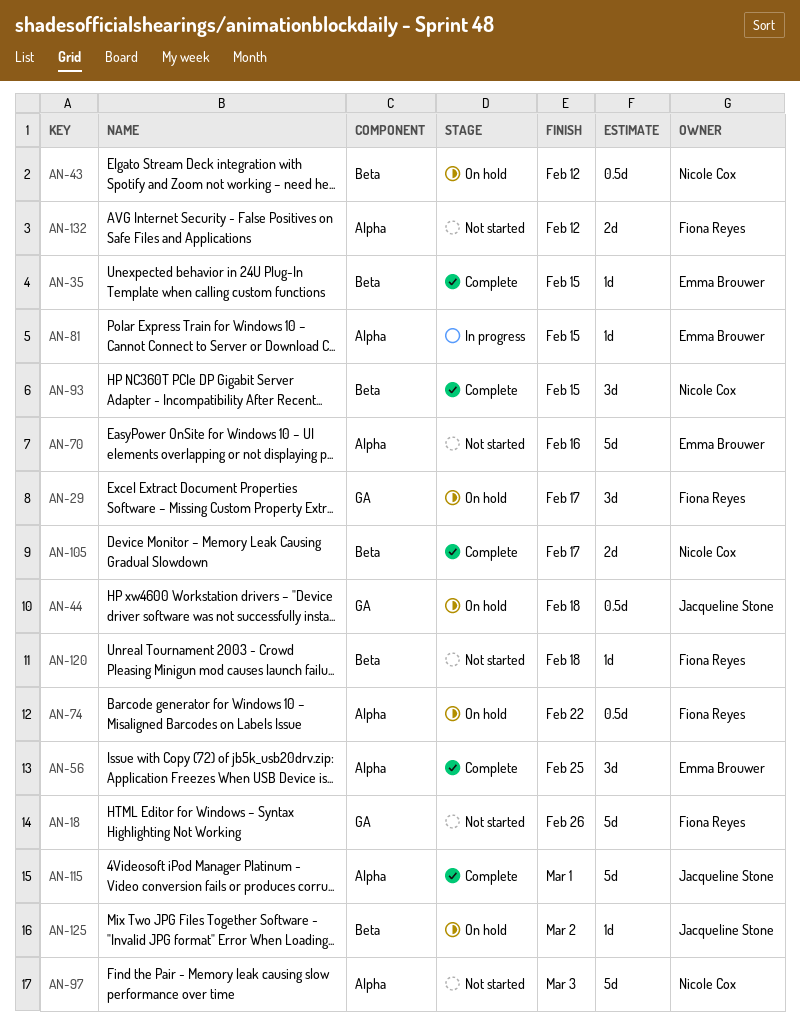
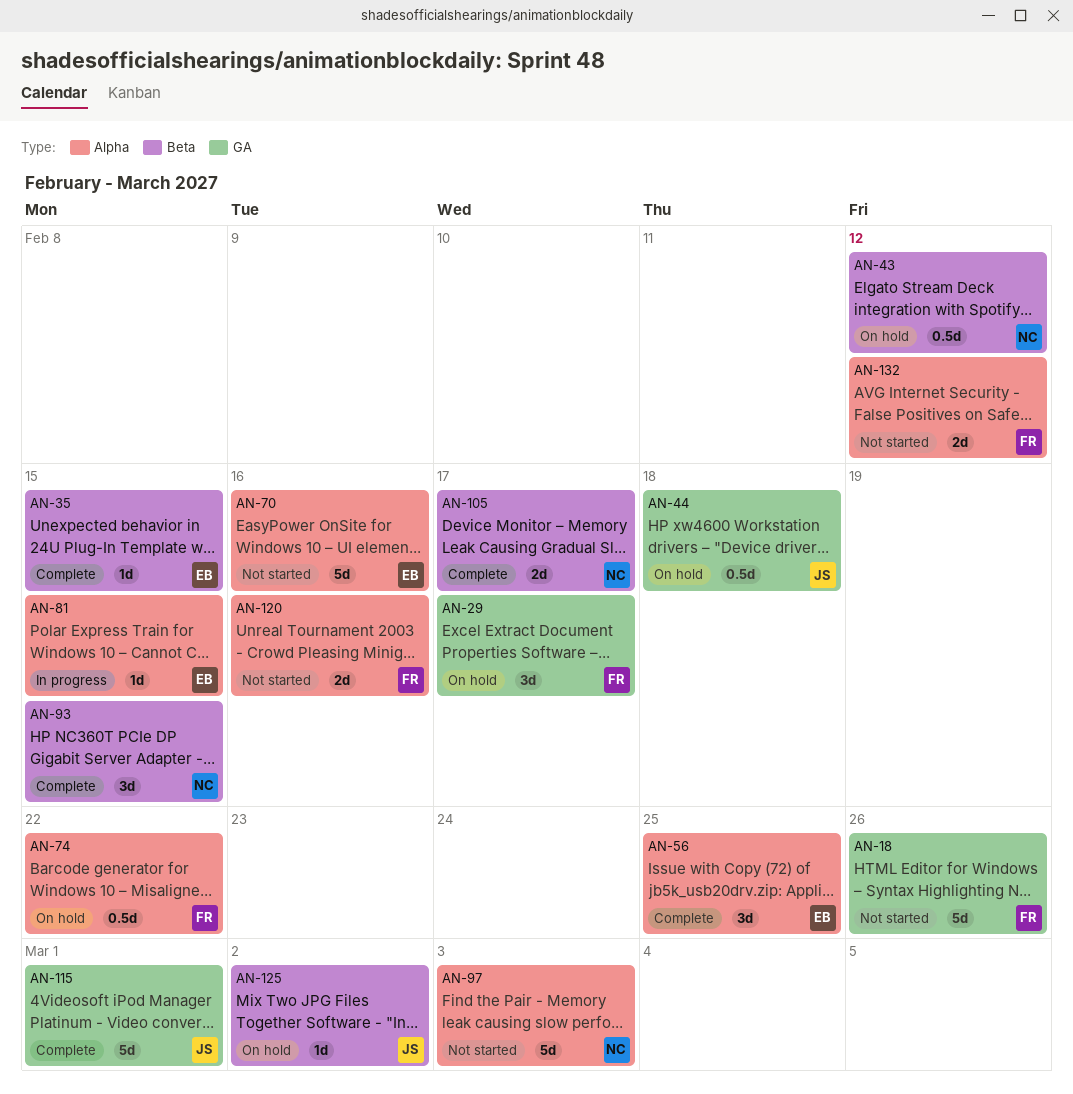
AN-115, label: Alpha -> GA
AN-120, label: Beta -> Alpha
AN-120, estimate: 1d -> 2d
AN-120, due: Feb 18 -> Feb 16

